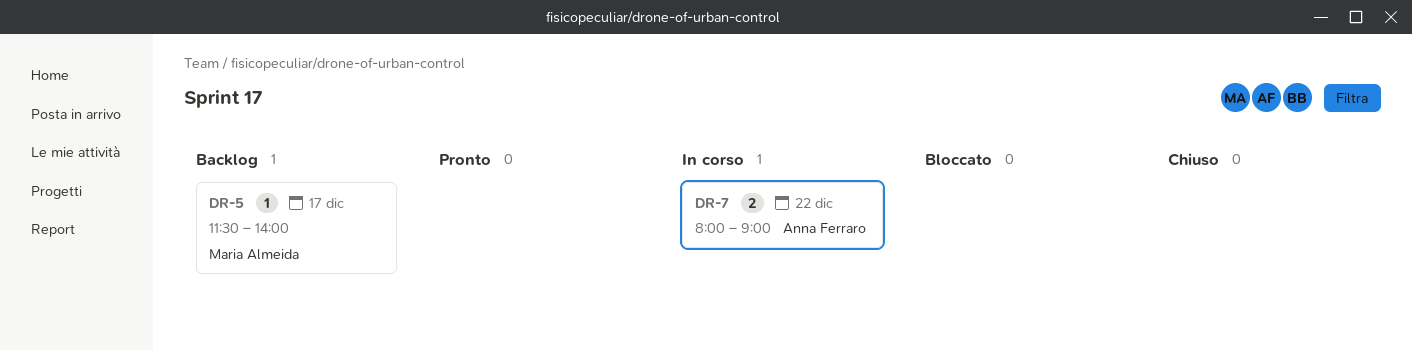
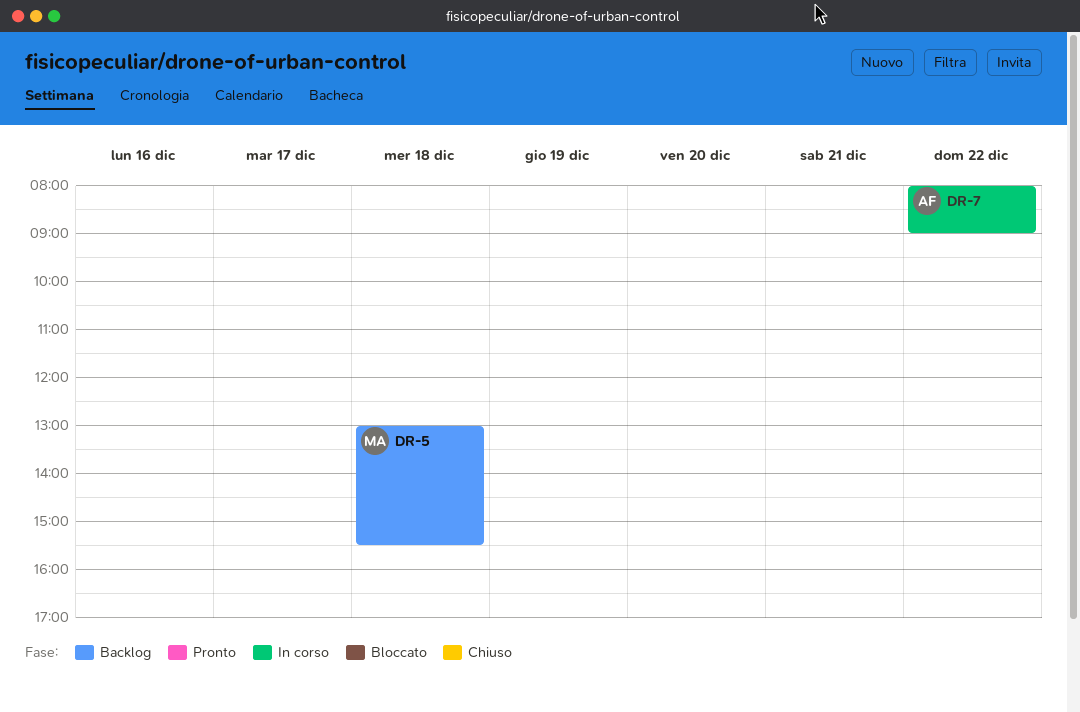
DR-5, day: Dec 17 -> Dec 18
DR-5, begins: 11:30 -> 13:00
DR-5, ends: 14:00 -> 15:30

